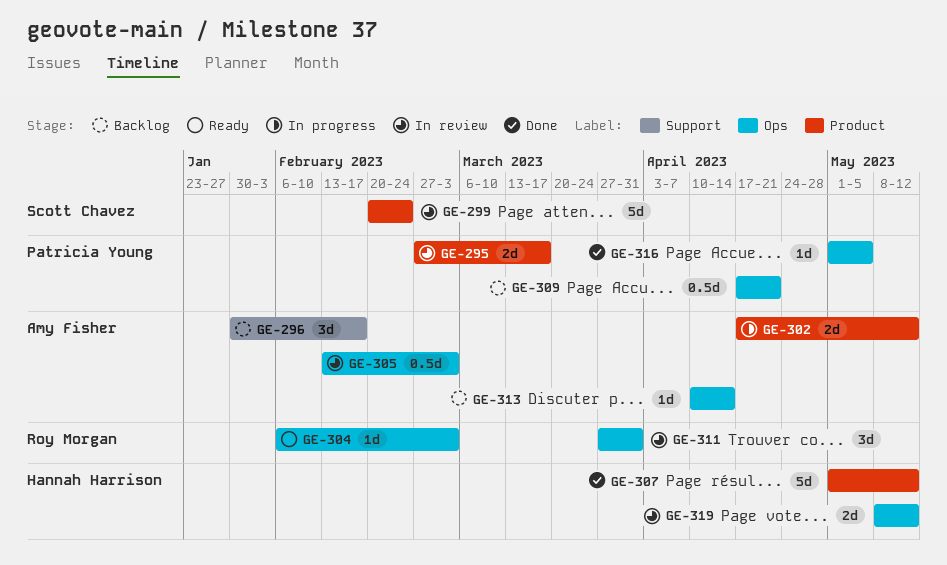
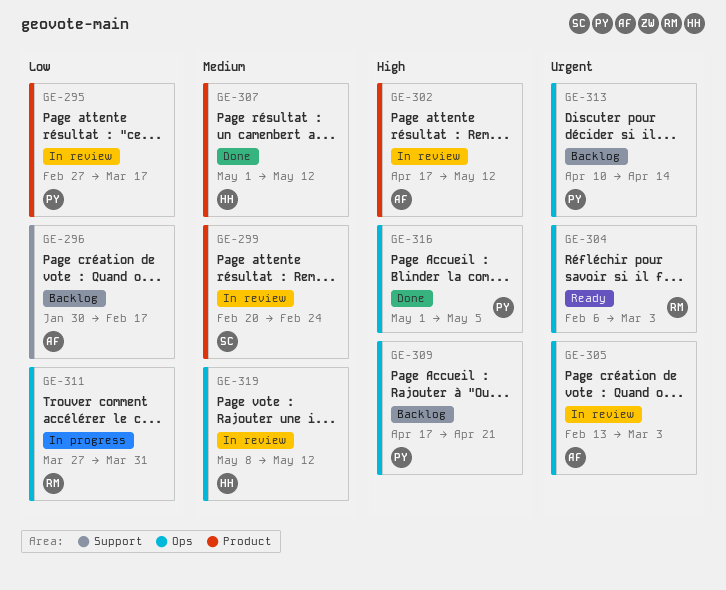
GE-302, status: In progress -> In review
GE-311, status: In review -> In progress
GE-313, owner: Amy Fisher -> Patricia Young

